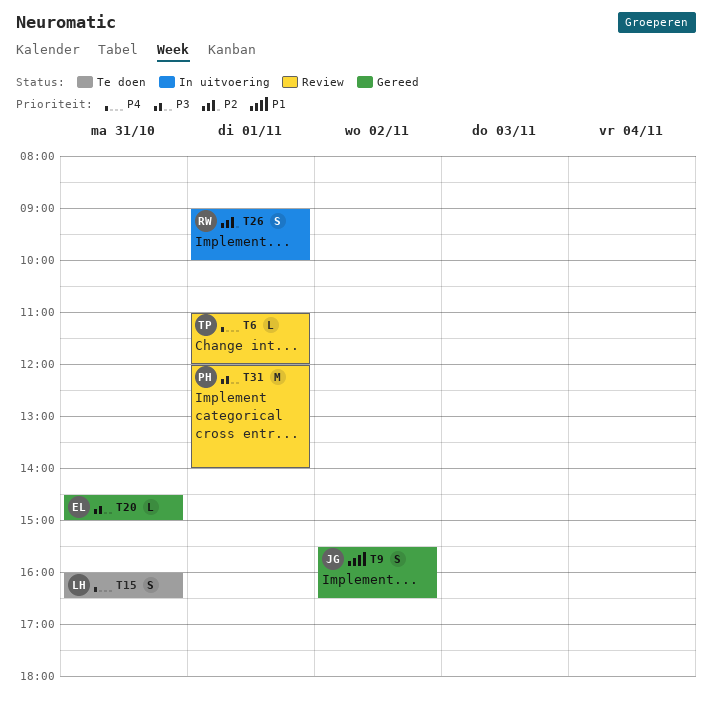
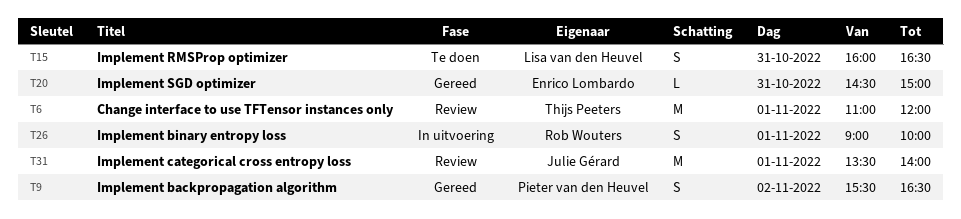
T6, estimate: L -> M
T9, owner: Julie Gérard -> Pieter van den Heuvel
T31, owner: Pieter van den Heuvel -> Julie Gérard
T31, begins: 12:00 -> 13:30

